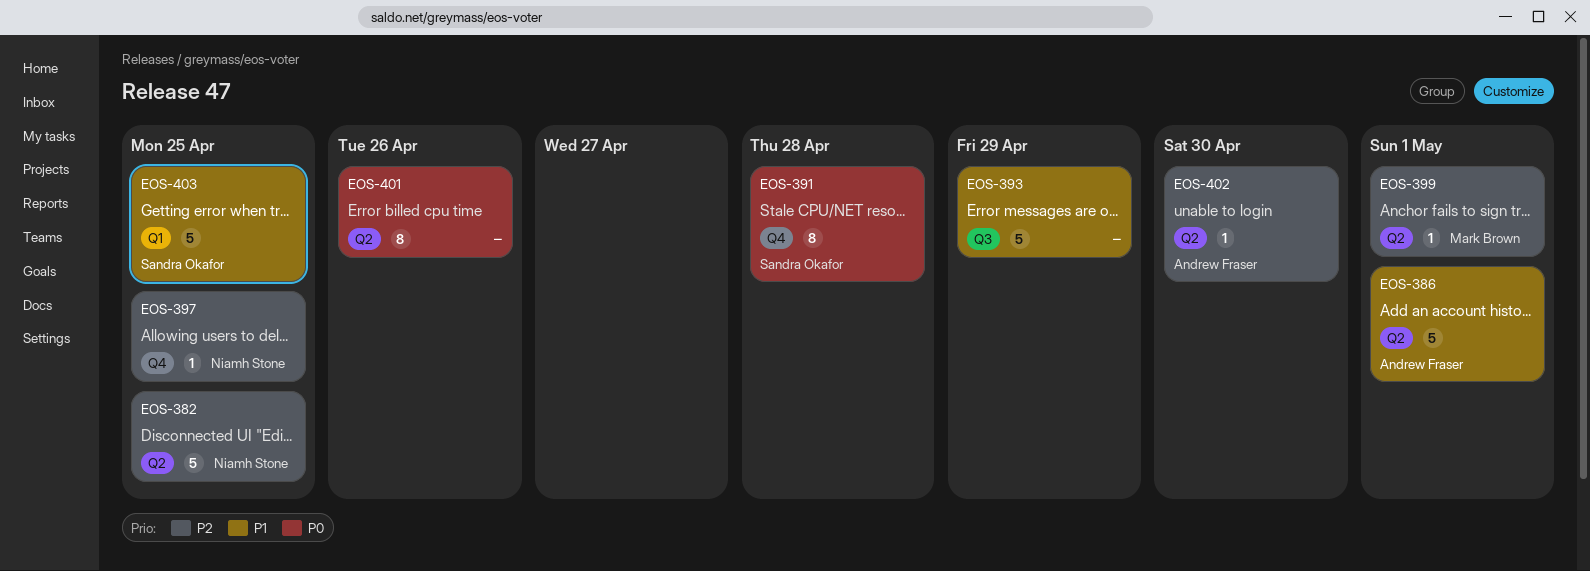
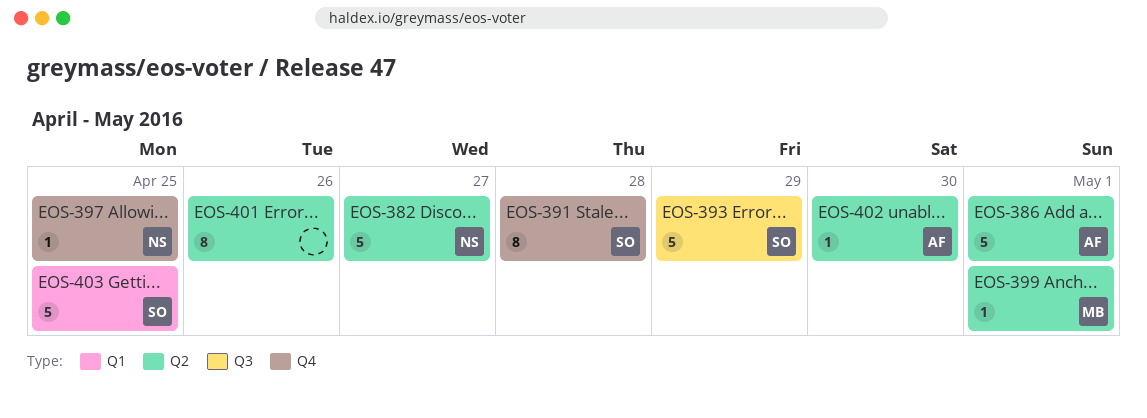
EOS-382, due: Apr 25 -> Apr 27
EOS-393, owner: none -> Sandra Okafor

